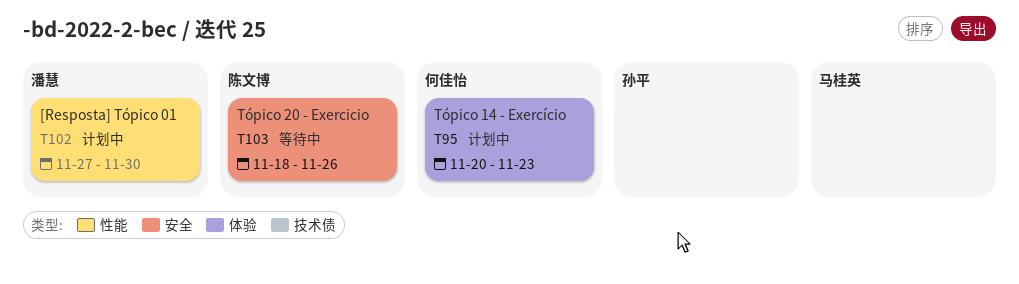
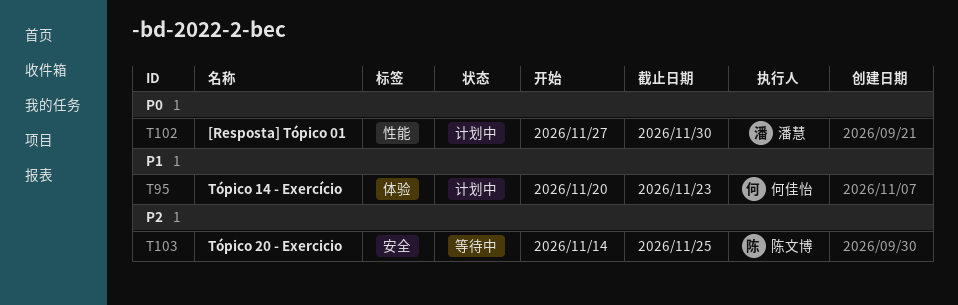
T103, start: Nov 18 -> Nov 14
T103, due: Nov 26 -> Nov 25

